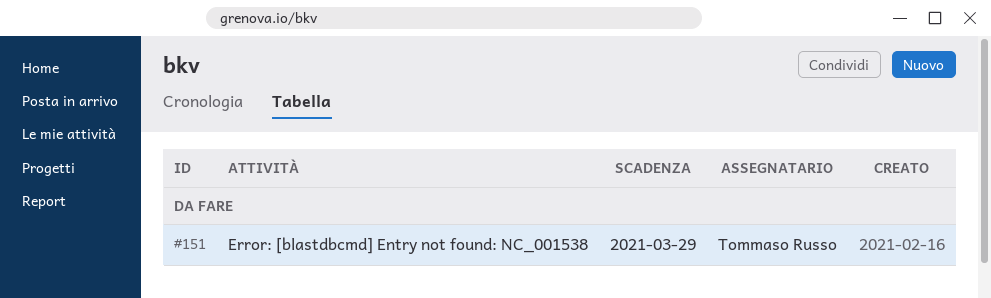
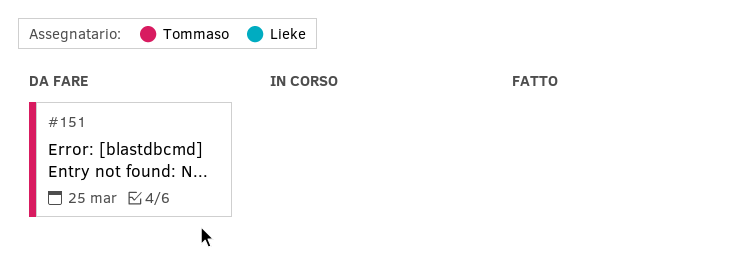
#151, due: Mar 29 -> Mar 25

